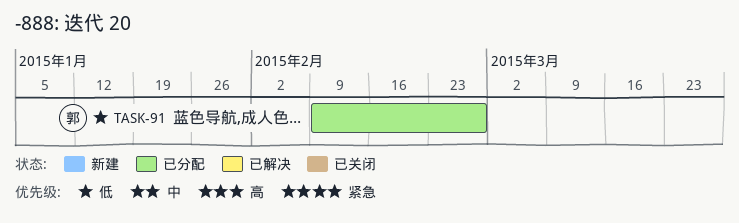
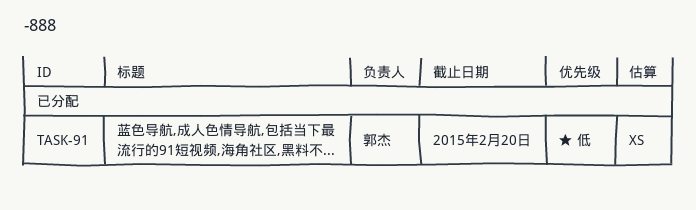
TASK-91, due: Feb 27 -> Feb 20

